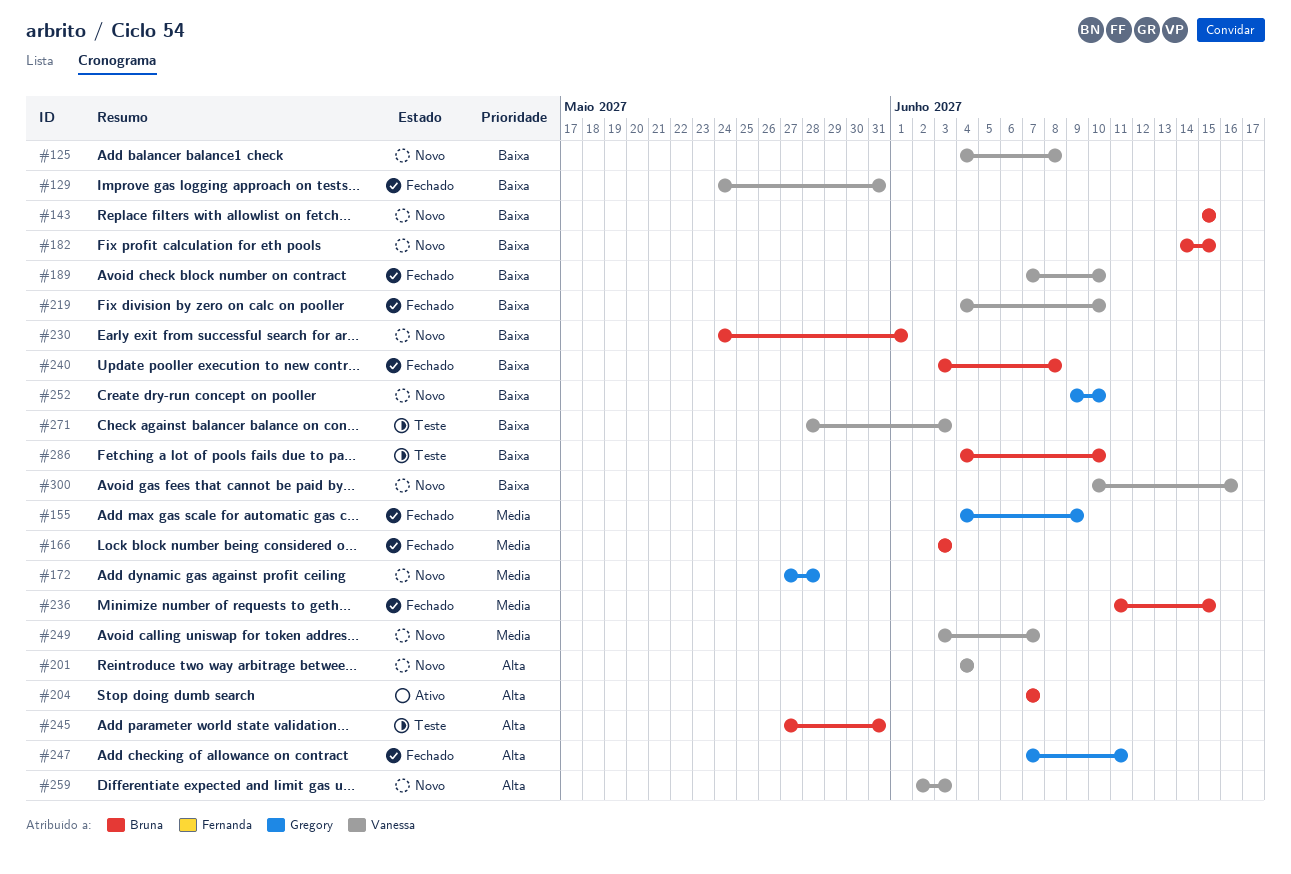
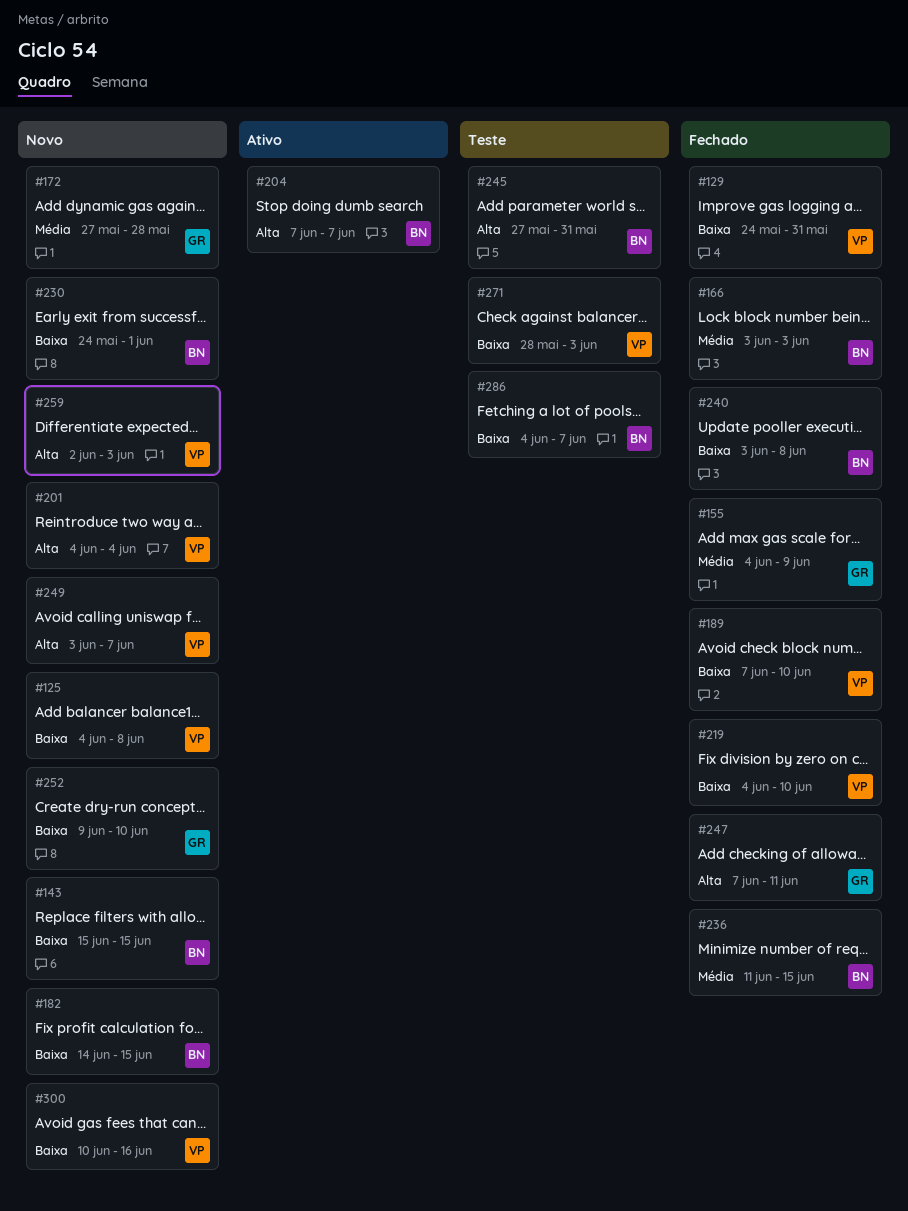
#249, priority: Média -> Alta
#286, due: Jun 10 -> Jun 7

